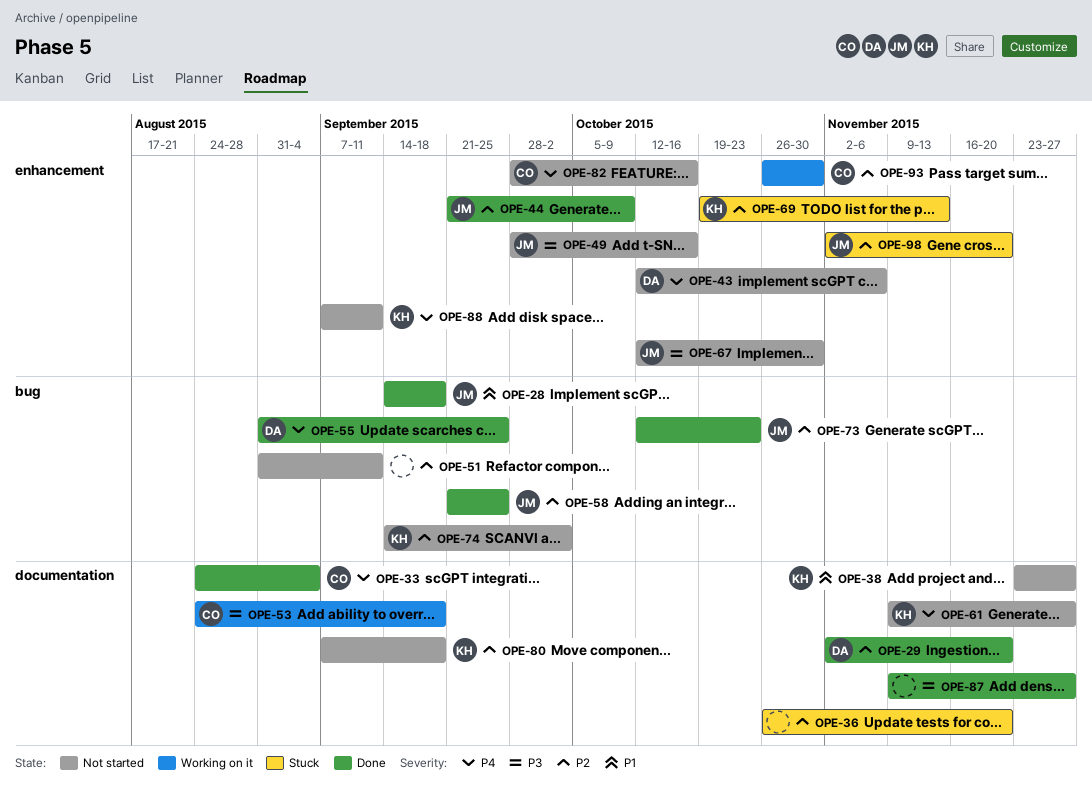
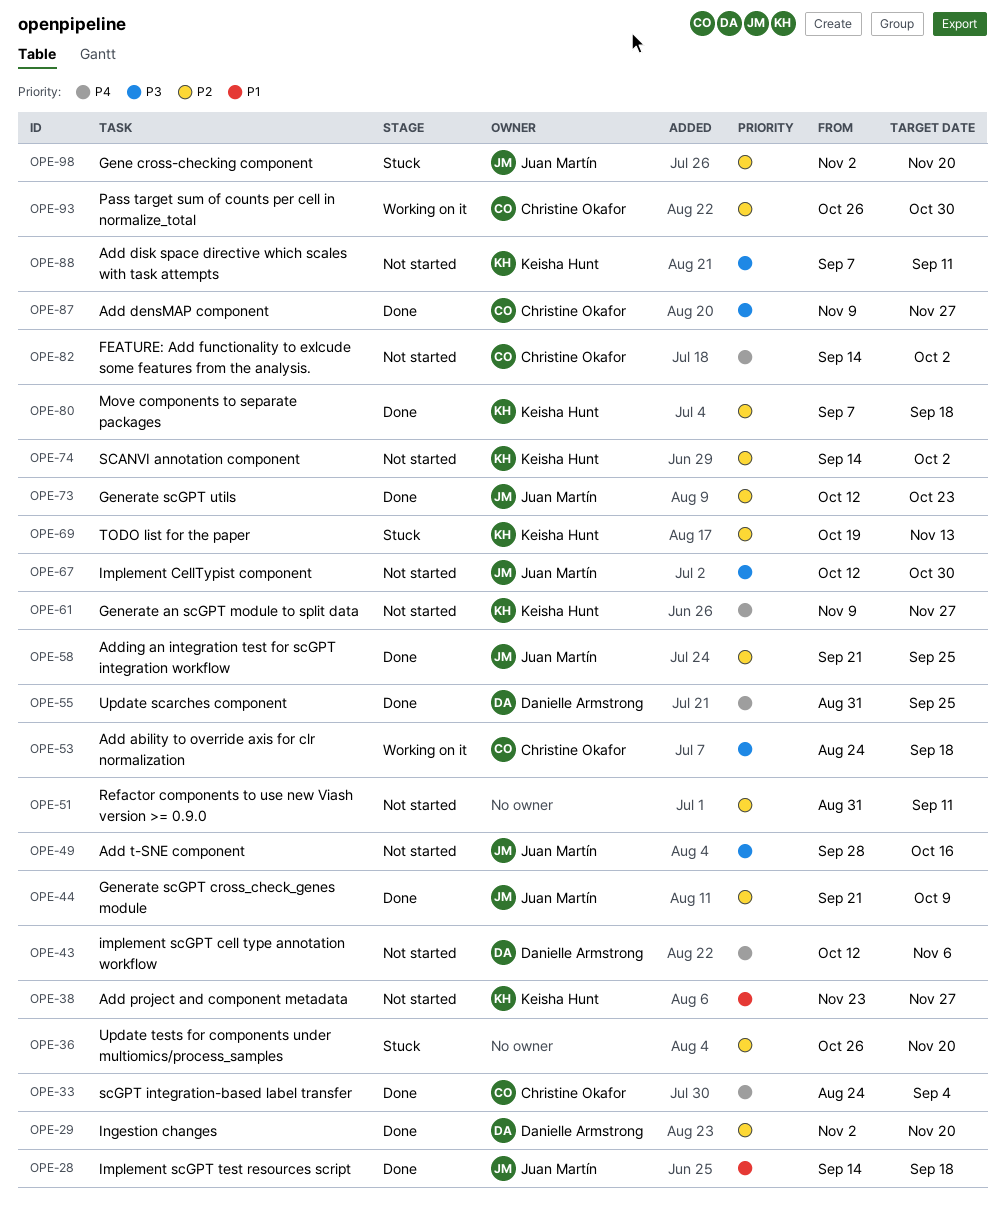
OPE-80, status: Not started -> Done
OPE-82, start: Sep 28 -> Sep 14
OPE-82, due: Oct 16 -> Oct 2
OPE-87, owner: none -> Christine Okafor
OPE-88, priority: P4 -> P3

